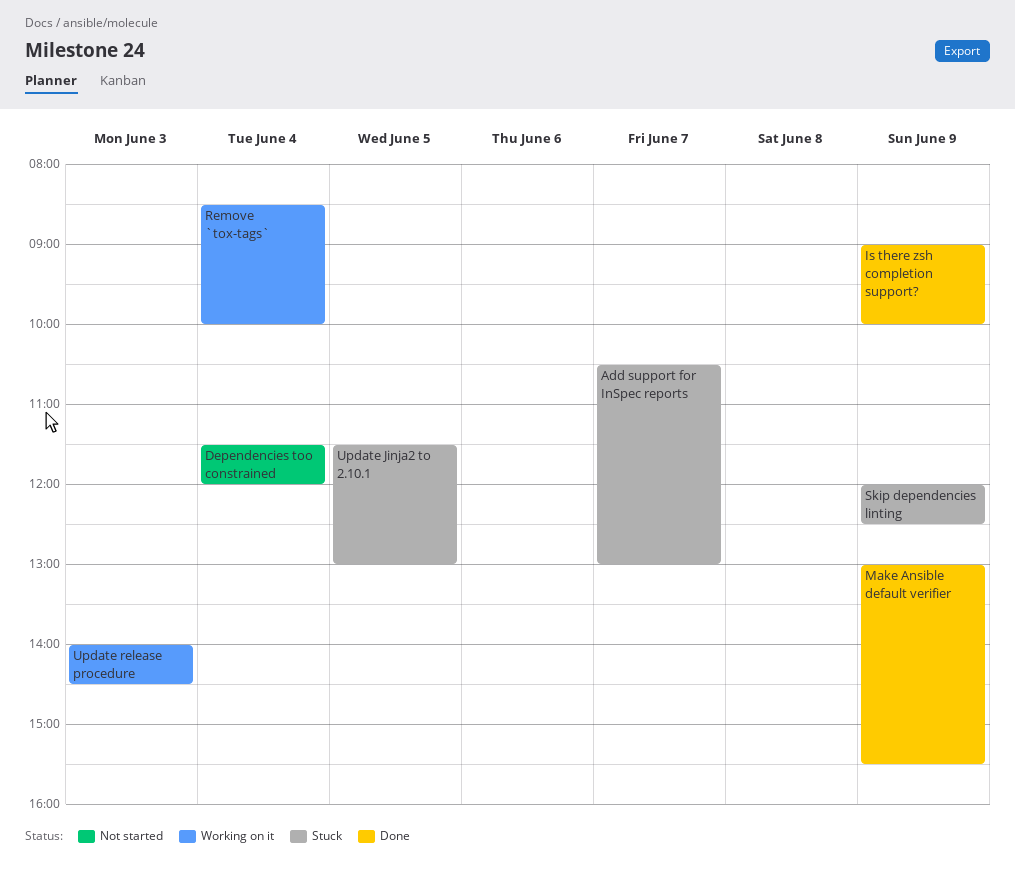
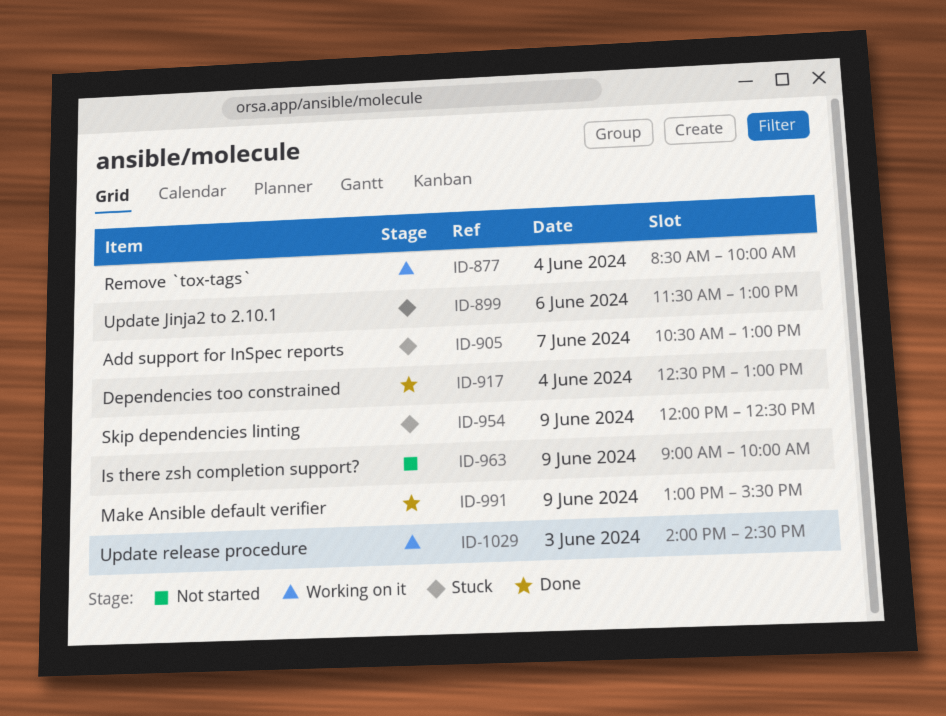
Dependencies too constrained, status: Not started -> Done
Dependencies too constrained, begins: 11:30 -> 12:30
Dependencies too constrained, ends: 12:00 -> 13:00
Is there zsh completion support?, status: Done -> Not started
Update Jinja2 to 2.10.1, day: Jun 5 -> Jun 6

